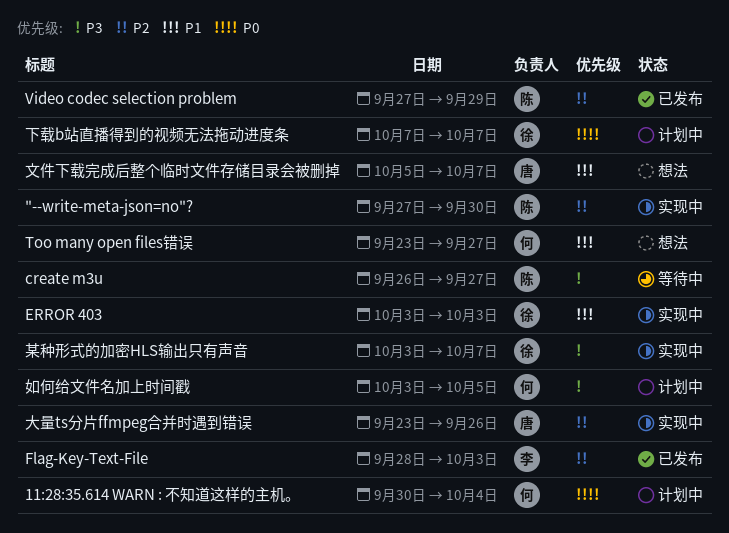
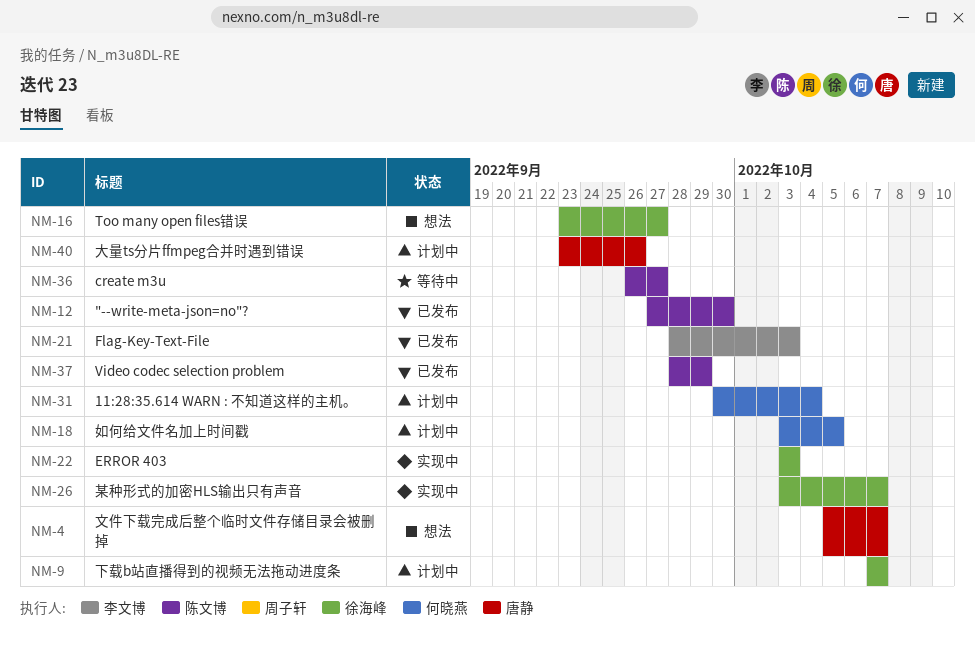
"--write-meta-json=no"?, status: 实现中 -> 已发布
Too many open files错误, owner: 何晓燕 -> 徐海峰
Video codec selection problem, start: Sep 27 -> Sep 28
大量ts分片ffmpeg合并时遇到错误, status: 实现中 -> 计划中

